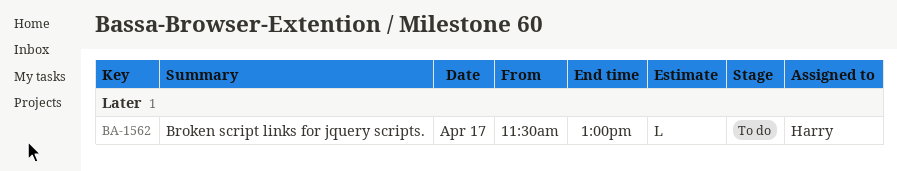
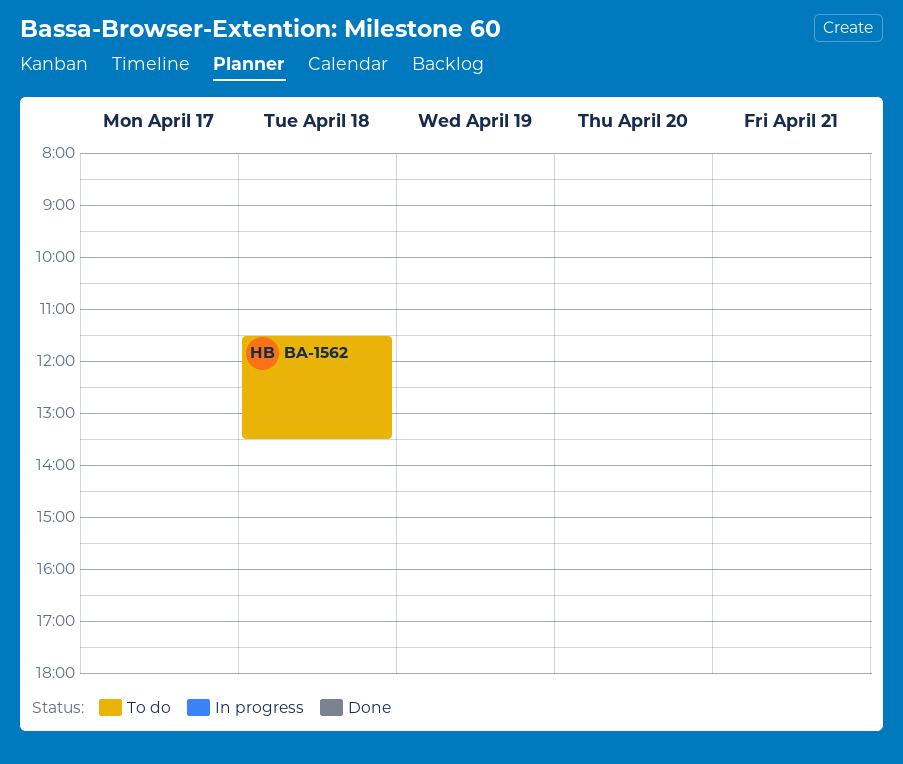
BA-1562, day: Apr 17 -> Apr 18
BA-1562, ends: 13:00 -> 13:30

